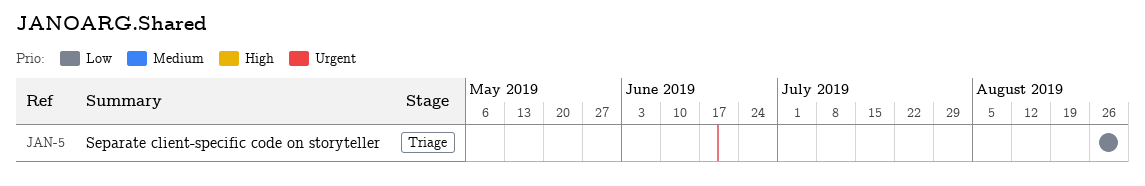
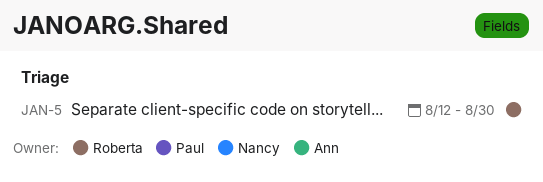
JAN-5, start: Aug 26 -> Aug 12

